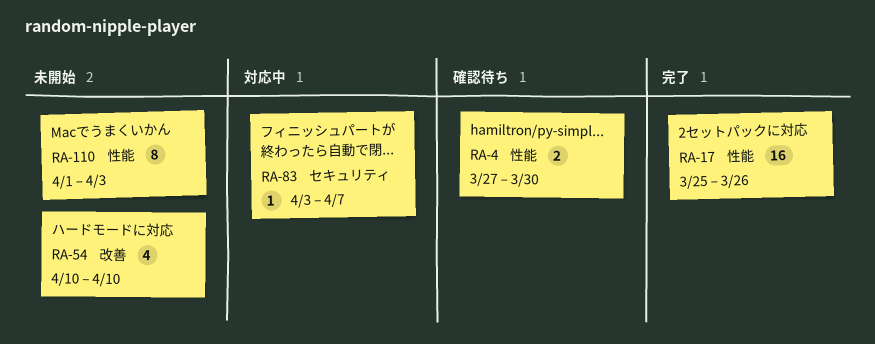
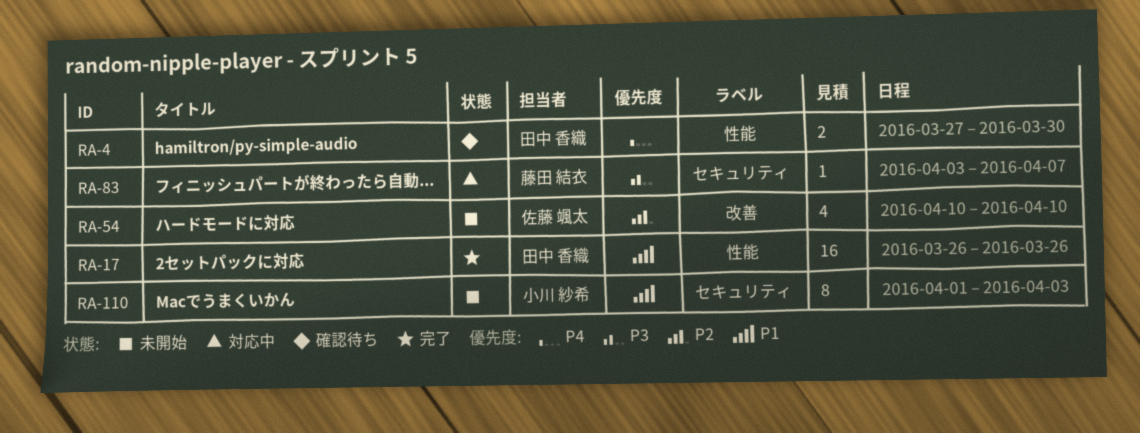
RA-17, start: Mar 25 -> Mar 26
RA-110, label: 性能 -> セキュリティ

